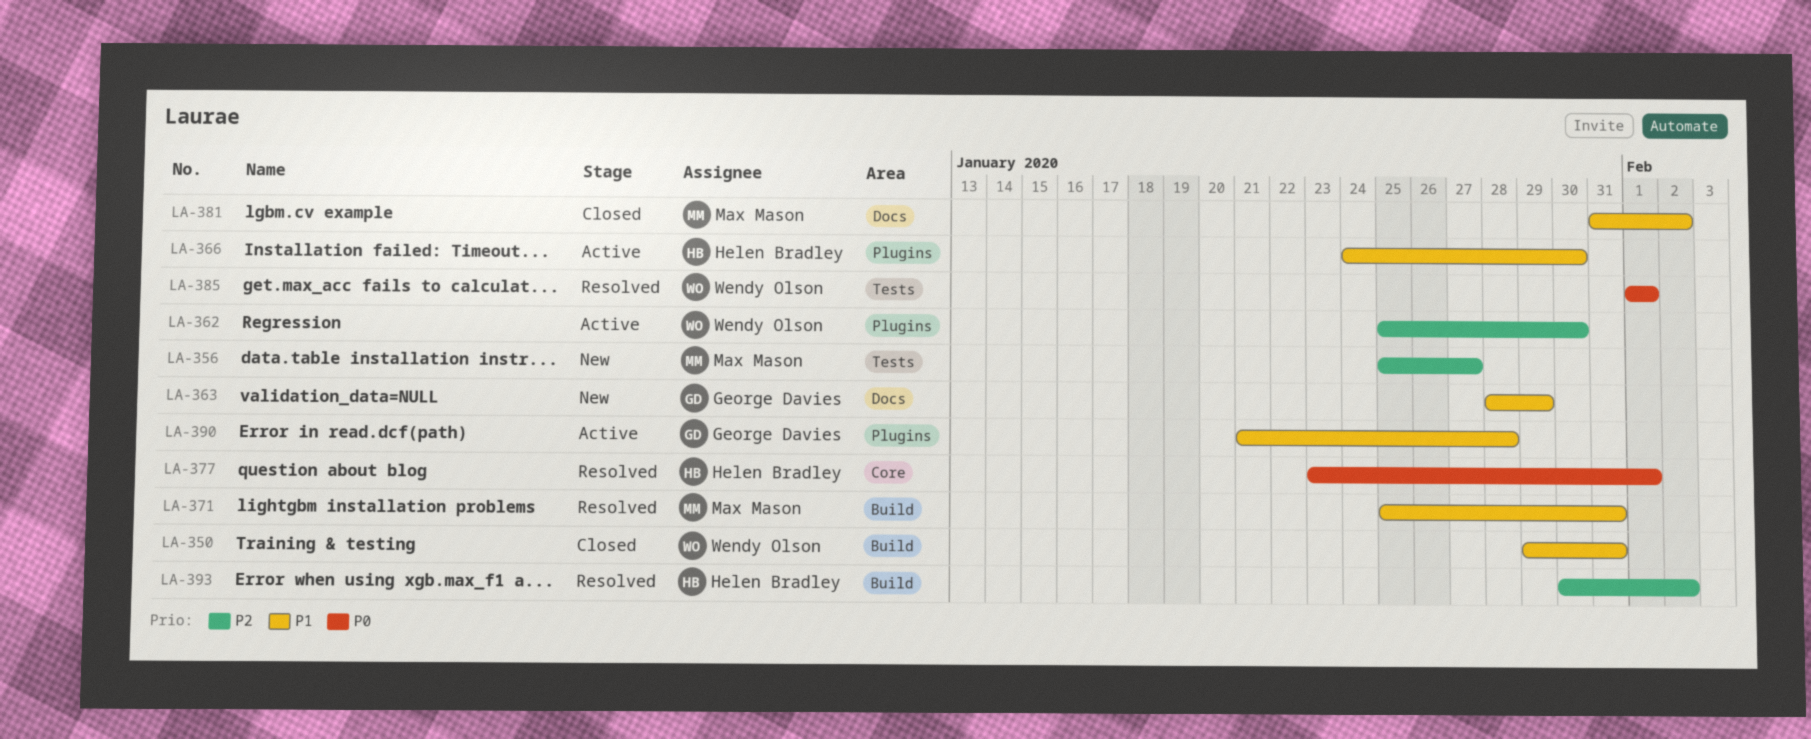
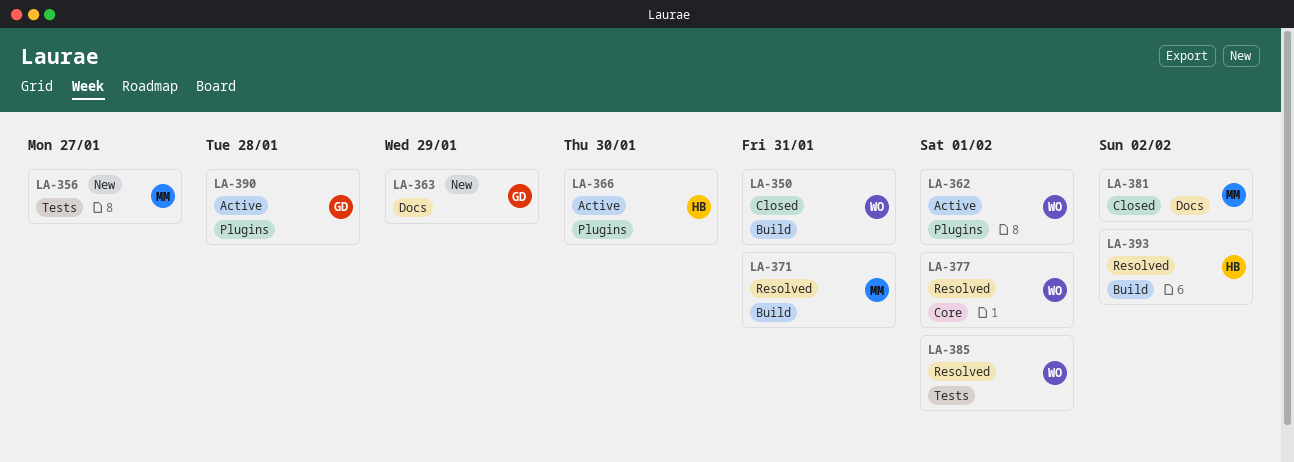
LA-362, due: Jan 30 -> Feb 1
LA-377, owner: Helen Bradley -> Wendy Olson

